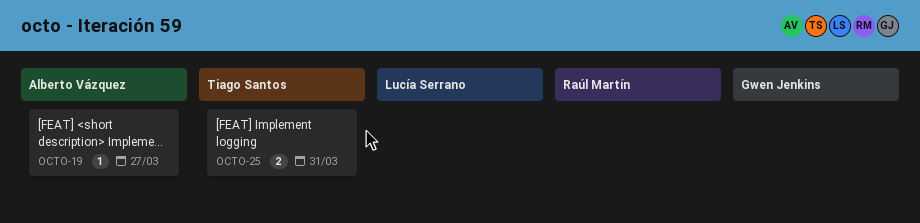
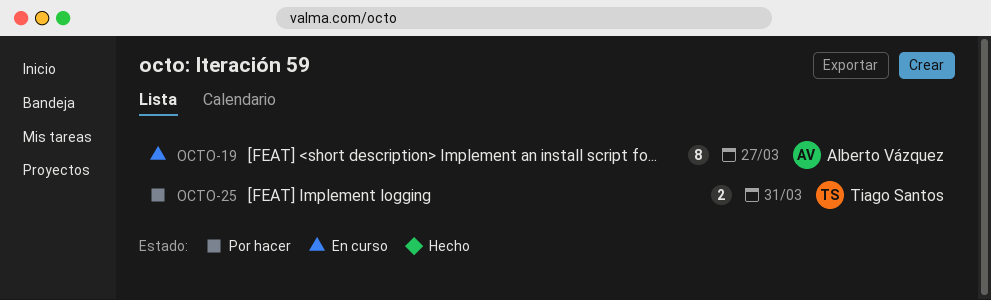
OCTO-19, estimate: 1 -> 8

